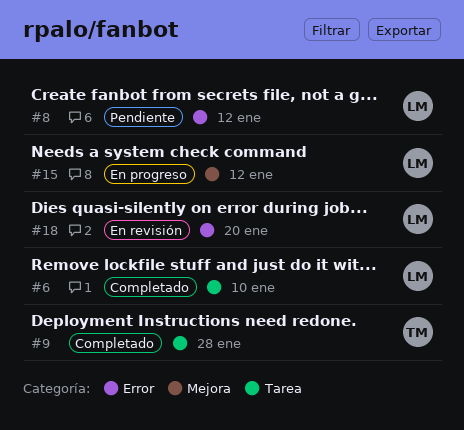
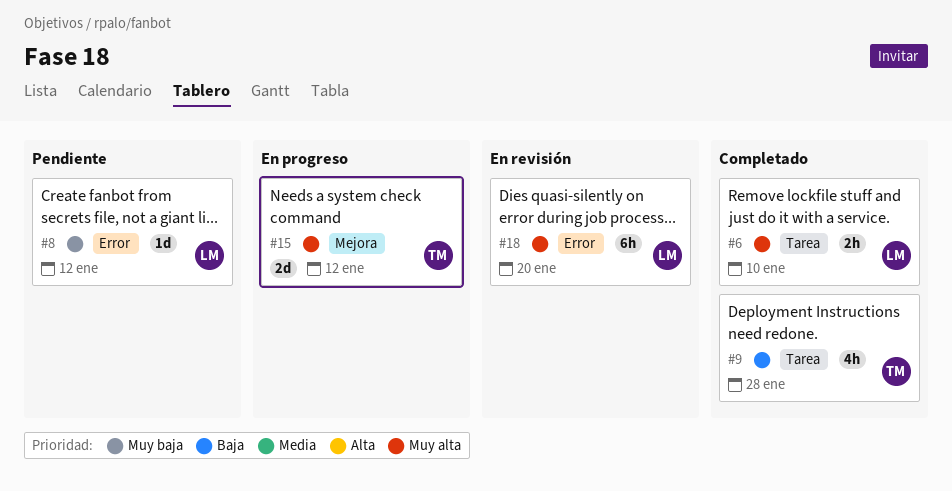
#15, owner: LM -> TM

